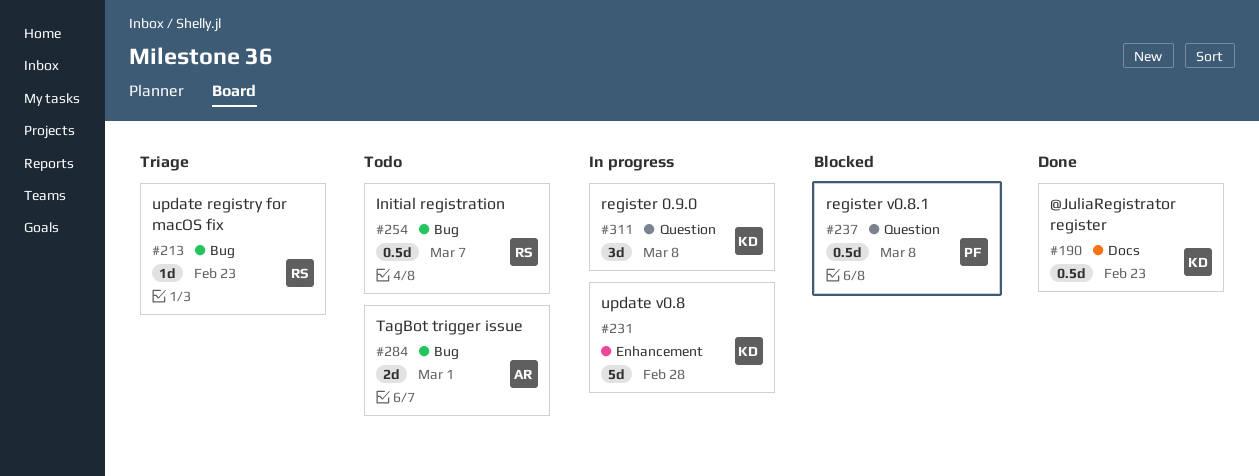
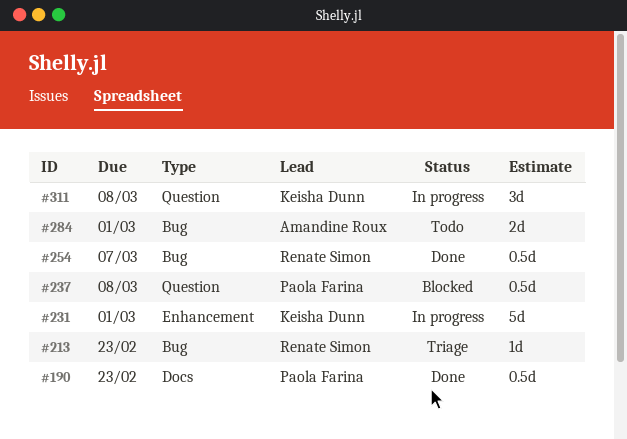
#190, owner: Keisha Dunn -> Paola Farina
#231, due: Feb 28 -> Mar 1
#254, status: Todo -> Done

